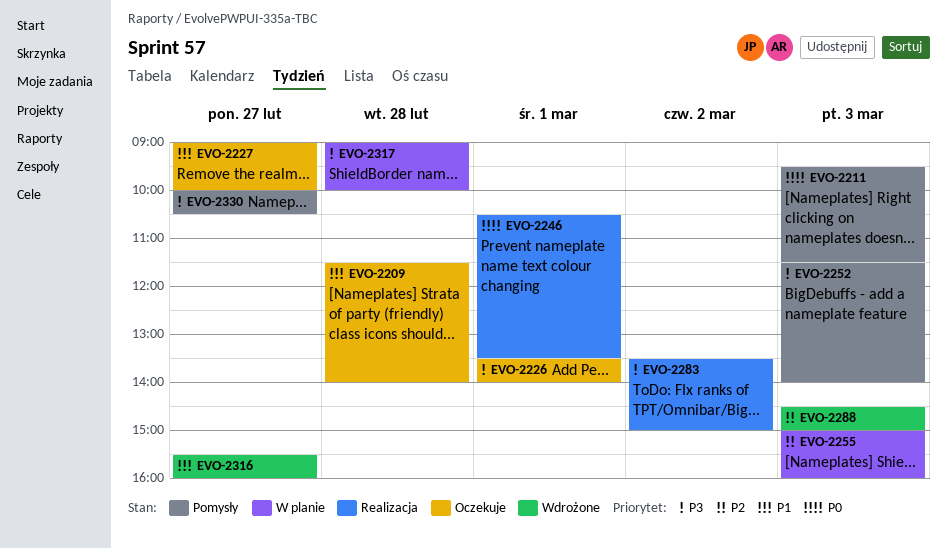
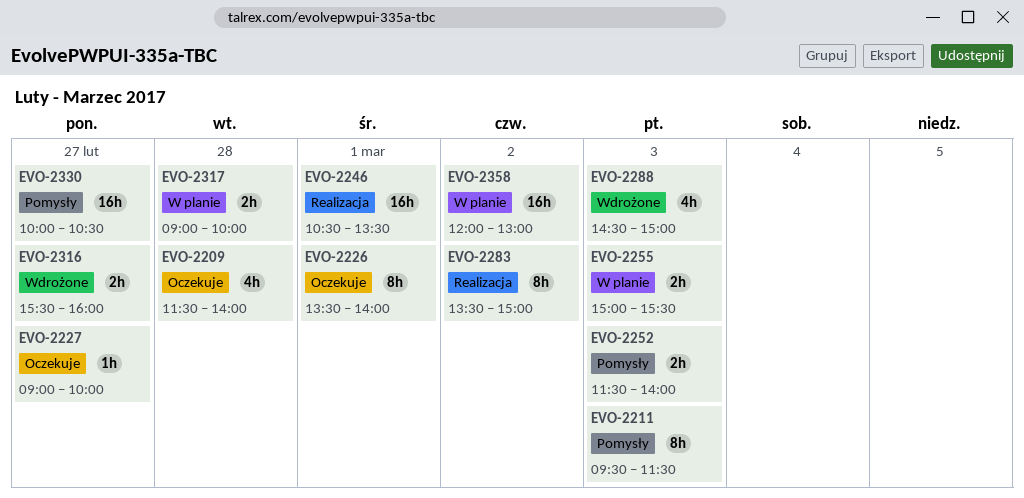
EVO-2255, ends: 16:00 -> 15:30
EVO-2358: none -> present

